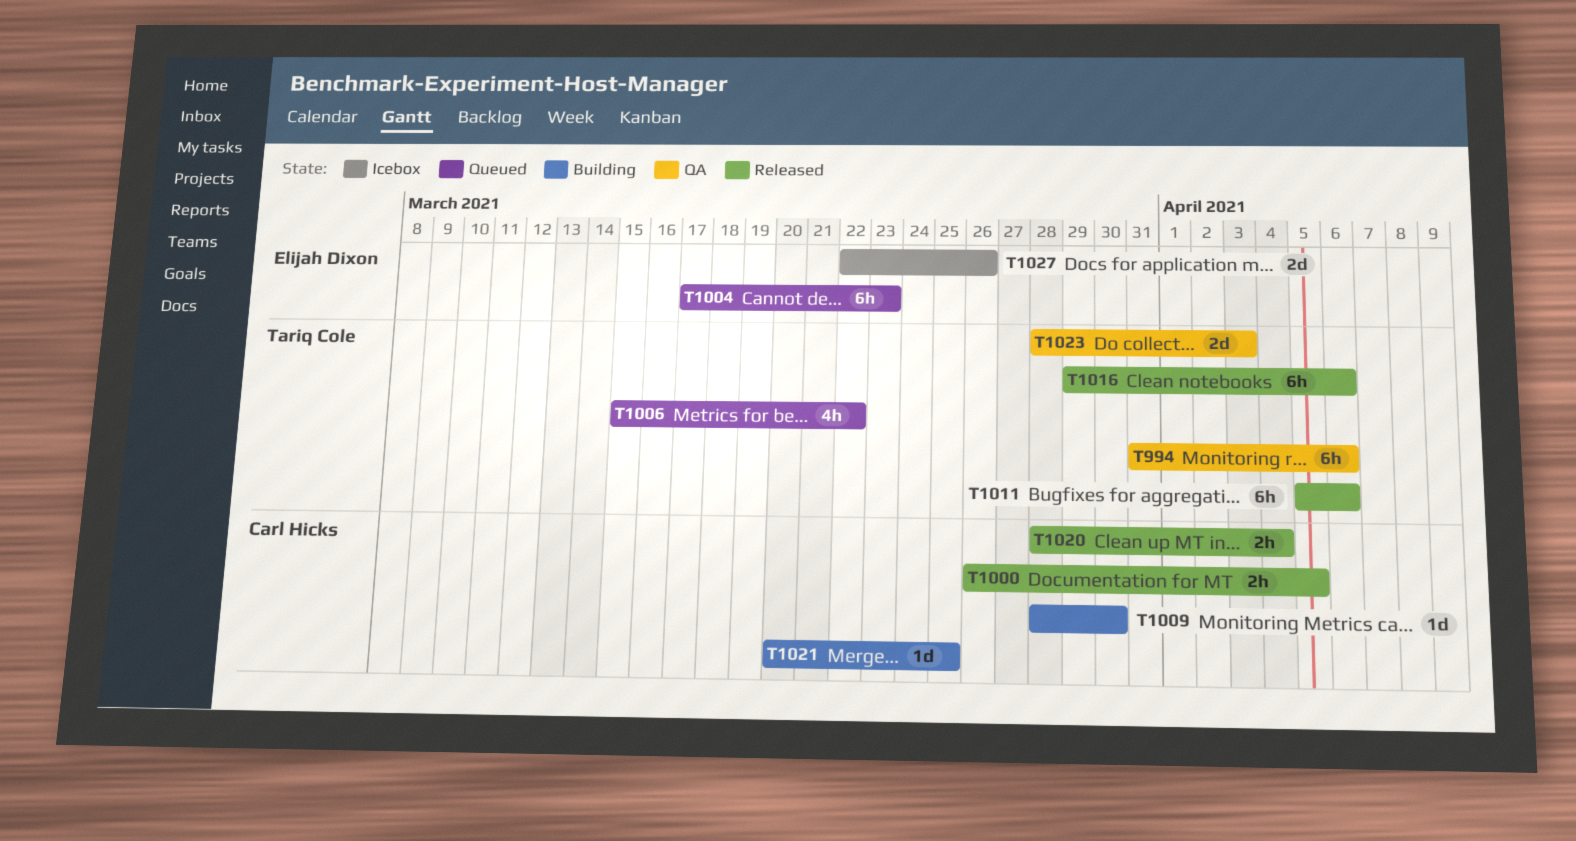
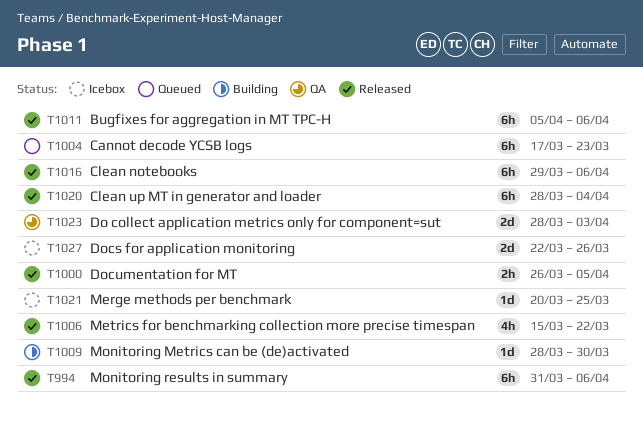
T994, status: QA -> Released
T1006, status: Queued -> Released
T1020, estimate: 2h -> 6h
T1021, status: Building -> Icebox

